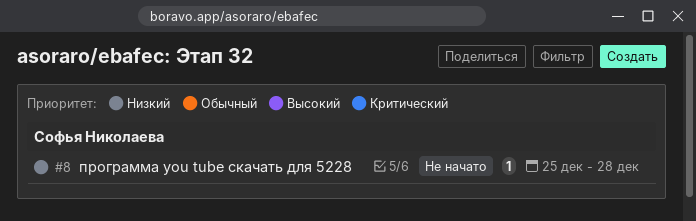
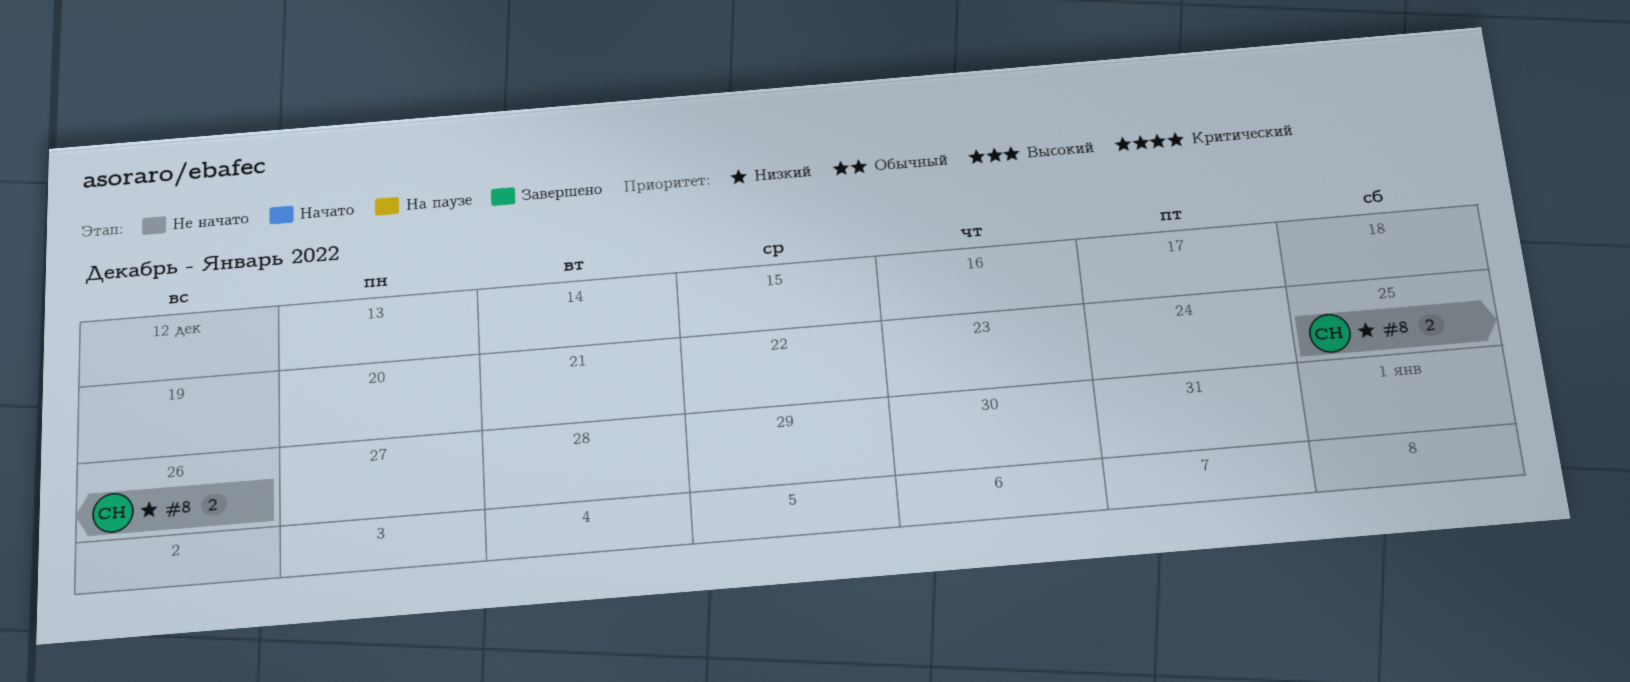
#8, estimate: 1 -> 2
#8, due: Dec 28 -> Dec 26

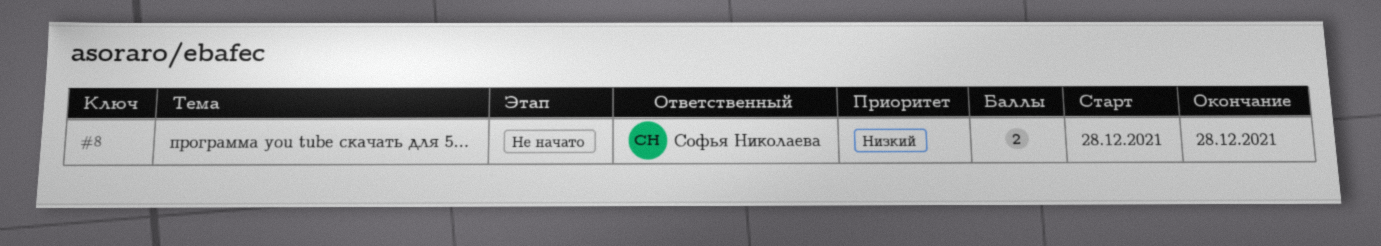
#8, start: Dec 25 -> Dec 28
#8, due: Dec 26 -> Dec 28

